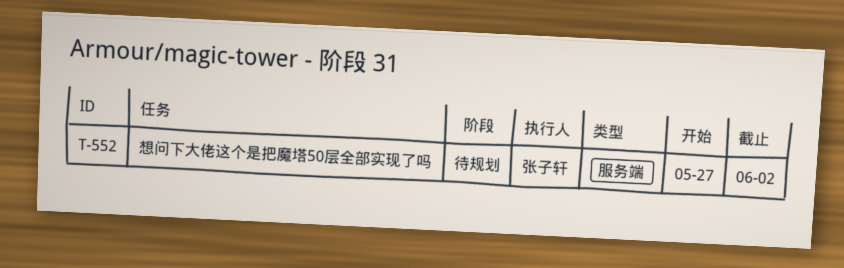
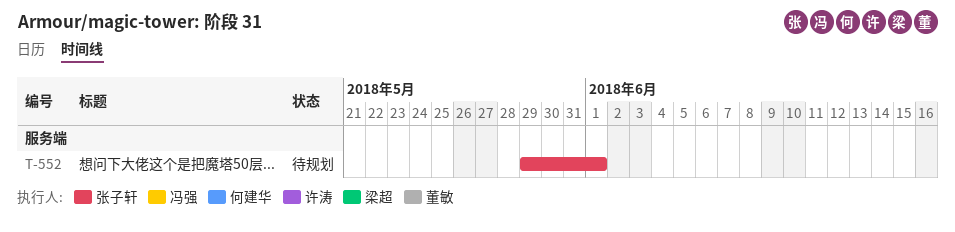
T-552, start: May 27 -> May 29
T-552, due: Jun 2 -> Jun 1

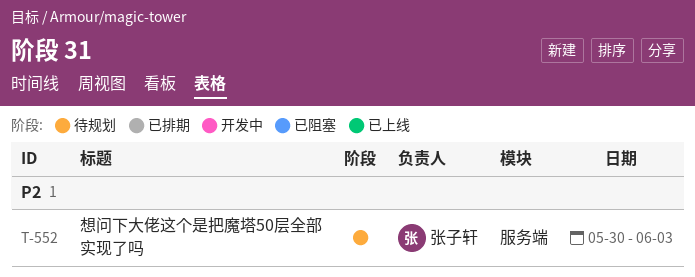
T-552, start: May 29 -> May 30
T-552, due: Jun 1 -> Jun 3

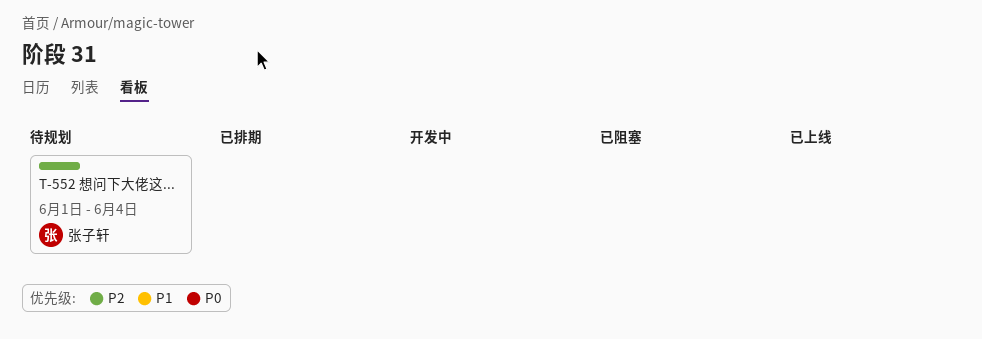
T-552, start: May 30 -> Jun 1
T-552, due: Jun 3 -> Jun 4

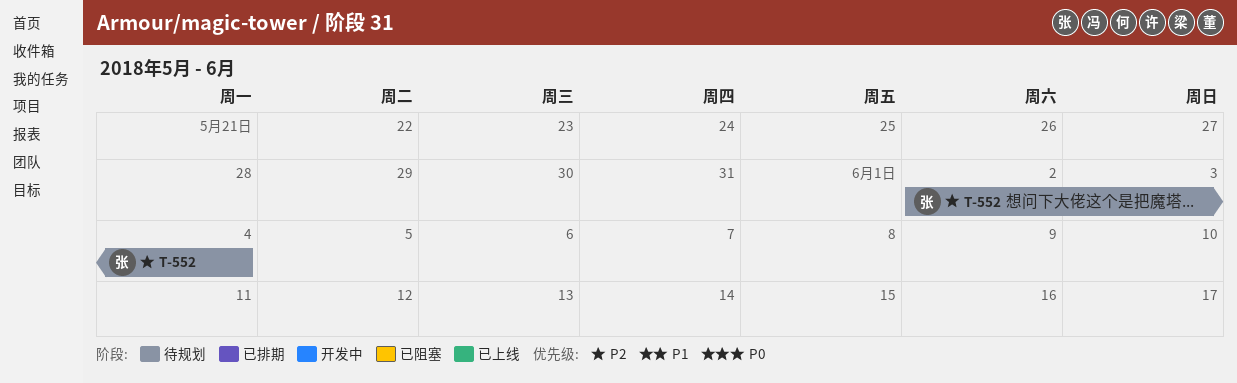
T-552, start: Jun 1 -> Jun 2

